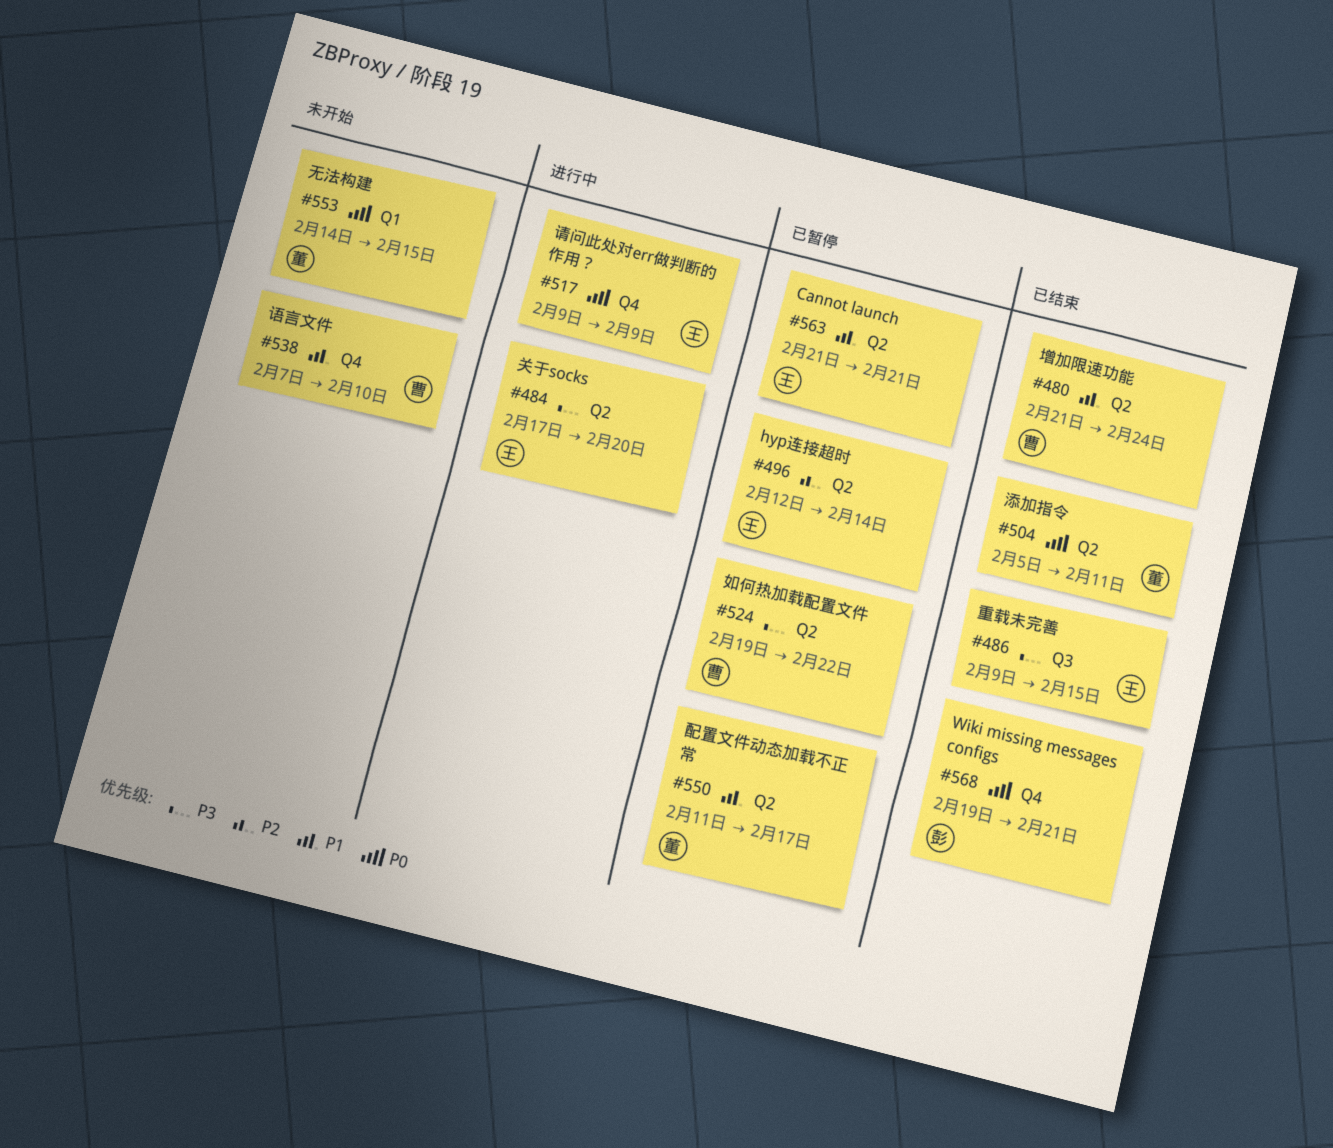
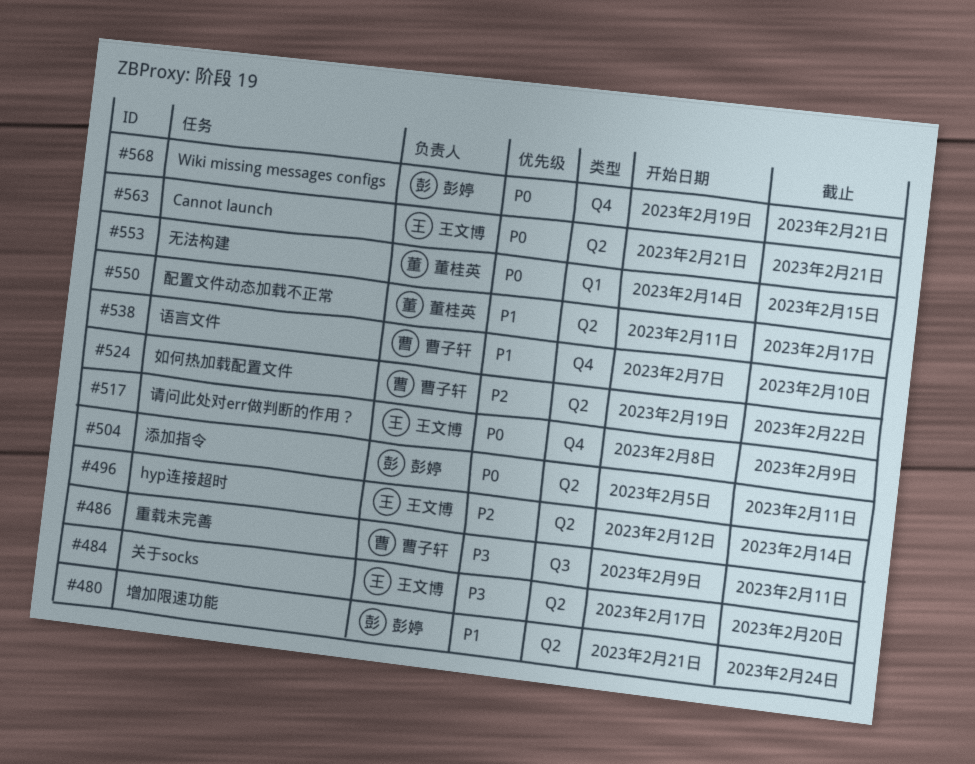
#480, owner: 曹子轩 -> 彭婷
#486, owner: 王文博 -> 曹子轩
#486, due: Feb 15 -> Feb 11
#504, owner: 董桂英 -> 彭婷
#517, start: Feb 9 -> Feb 8
#524, priority: P3 -> P2
#563, priority: P1 -> P0

